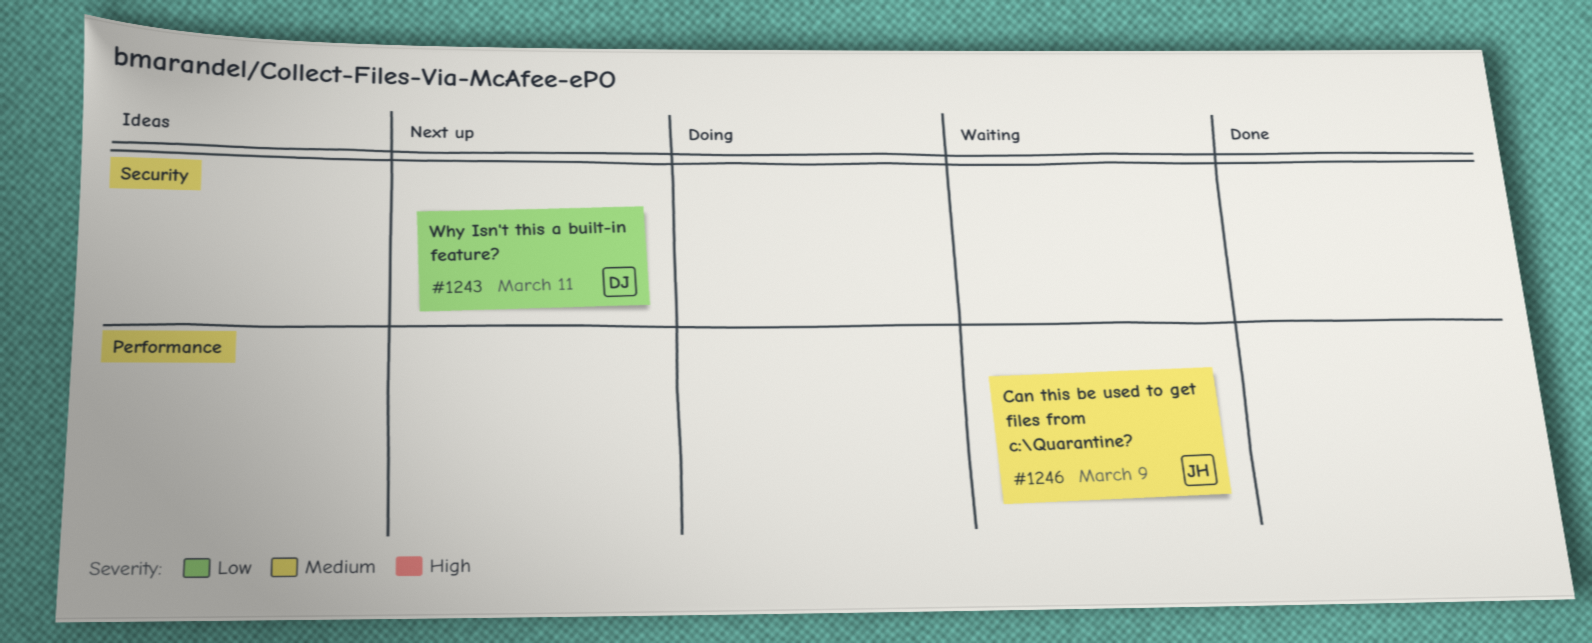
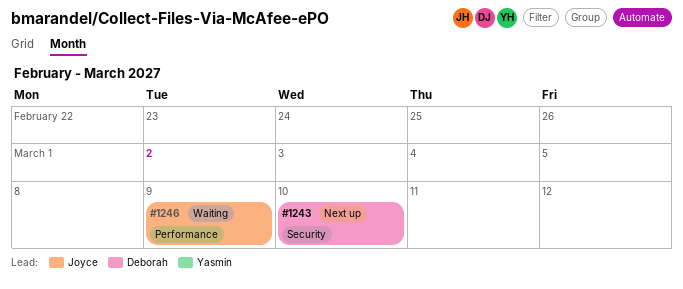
#1243, due: Mar 11 -> Mar 10

